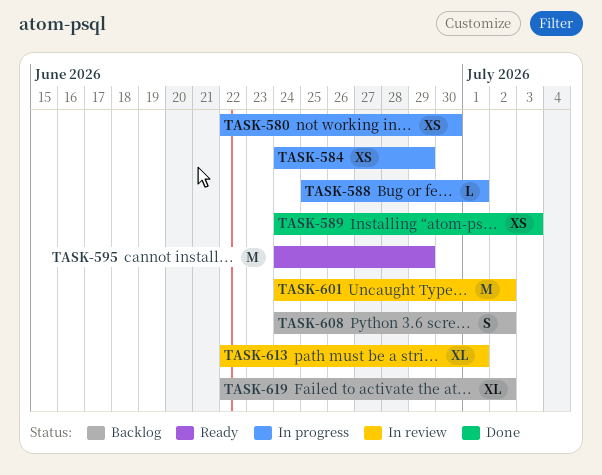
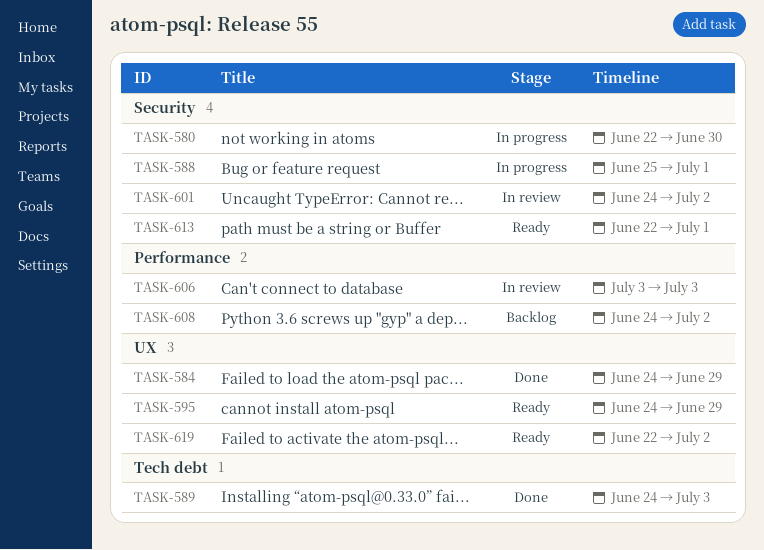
TASK-584, status: In progress -> Done
TASK-606: none -> present
TASK-613, status: In review -> Ready
TASK-619, status: Backlog -> Ready

